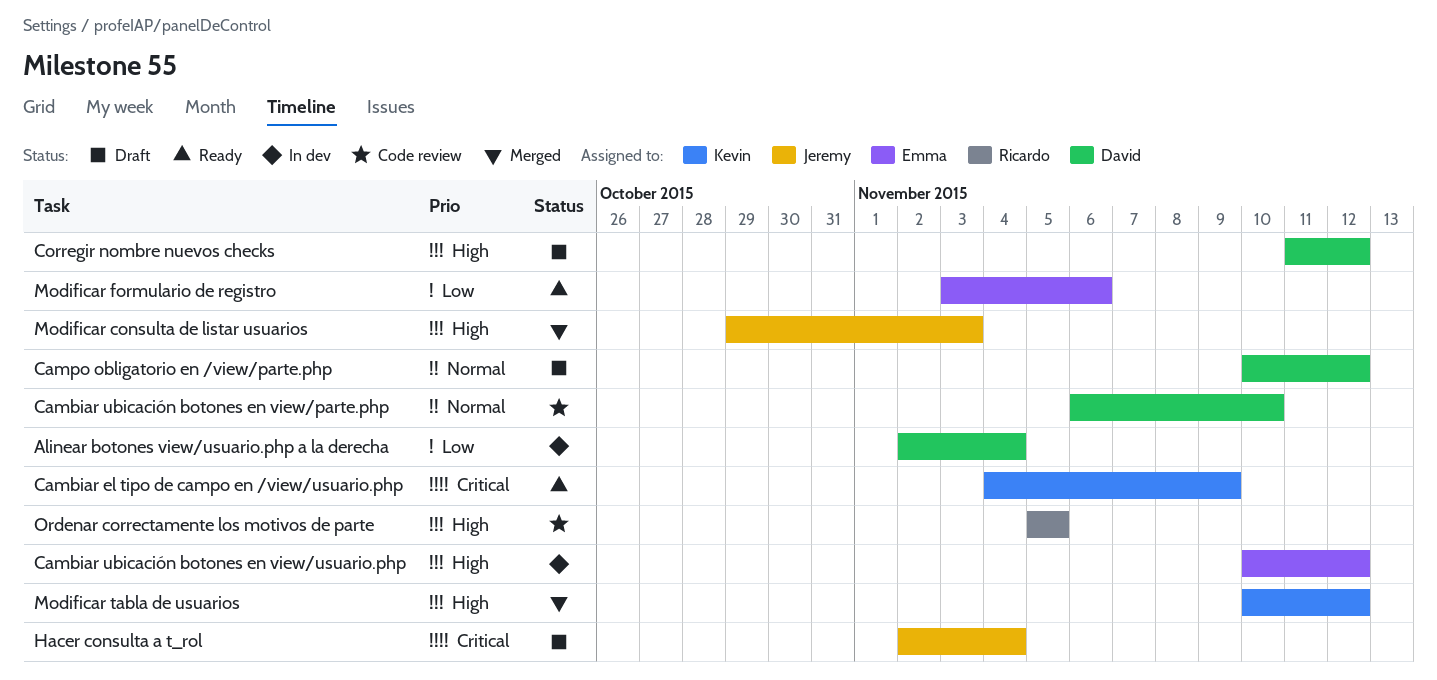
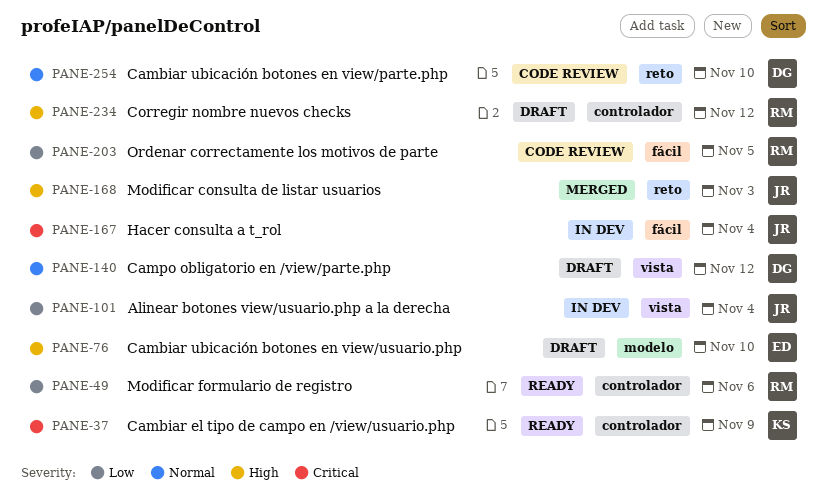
Alinear botones view/usuario.php a la derecha, owner: David -> Jeremy
Cambiar ubicación botones en view/usuario.php, status: In dev -> Draft
Cambiar ubicación botones en view/usuario.php, due: Nov 12 -> Nov 10
Corregir nombre nuevos checks, owner: David -> Ricardo
Hacer consulta a t_rol, status: Draft -> In dev
Modificar formulario de registro, owner: Emma -> Ricardo
Modificar tabla de usuarios: present -> none
Ordenar correctamente los motivos de parte, priority: High -> Low

